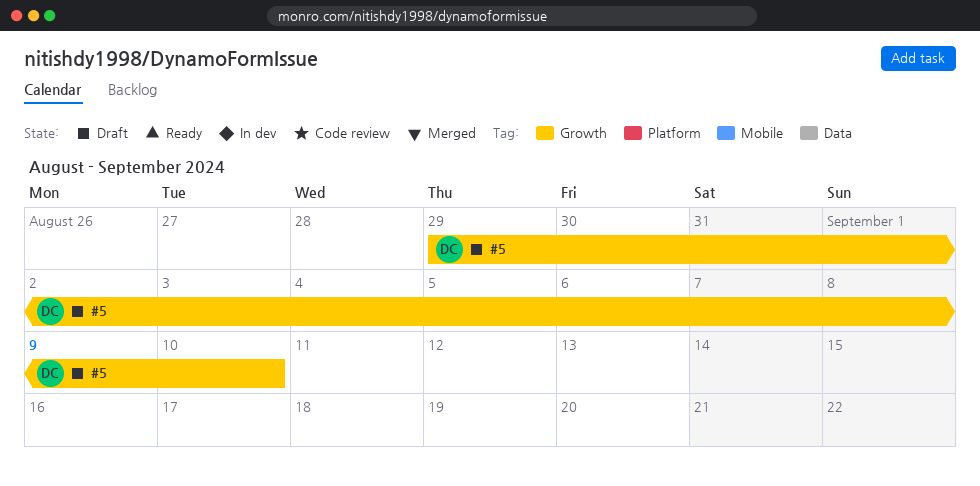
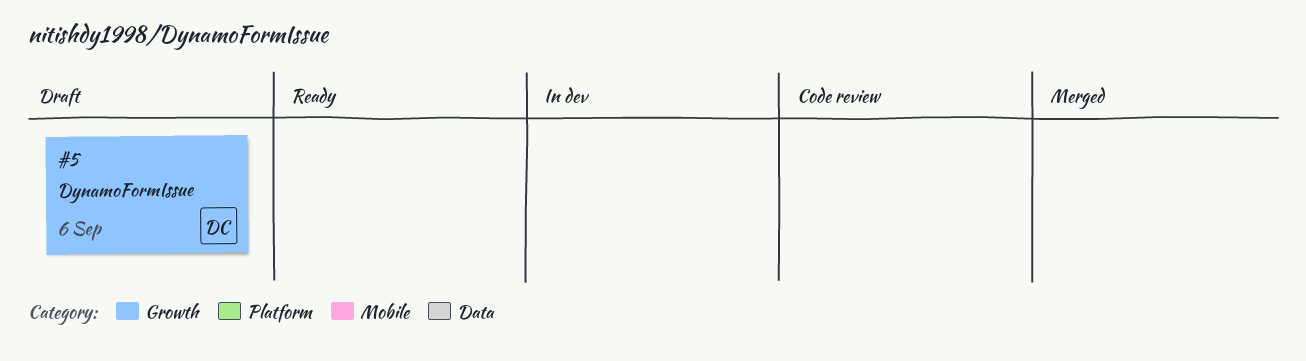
#5, due: Sep 10 -> Sep 6

